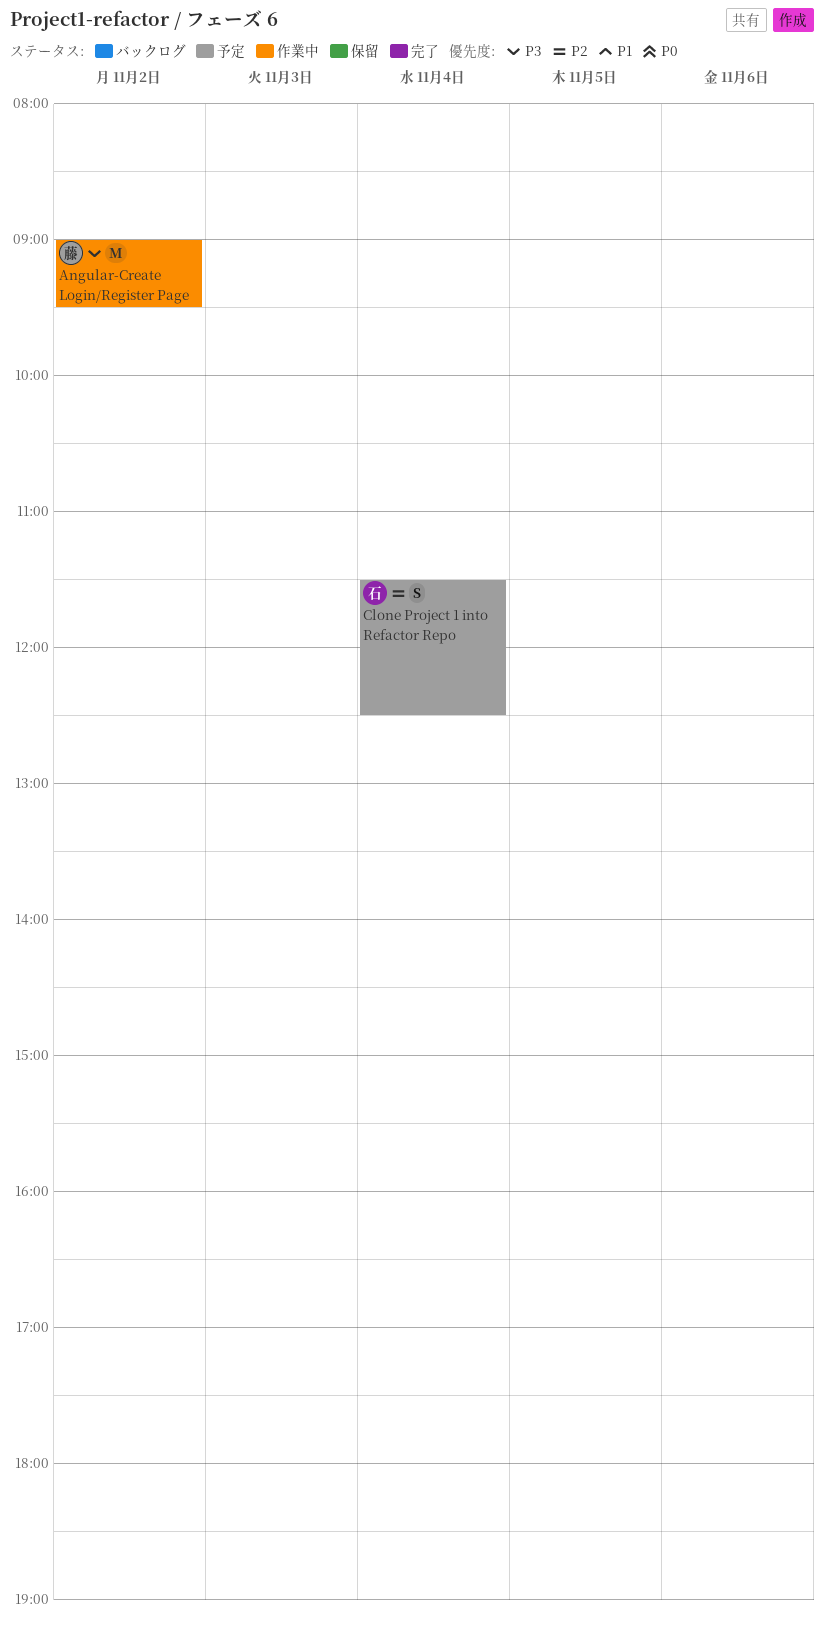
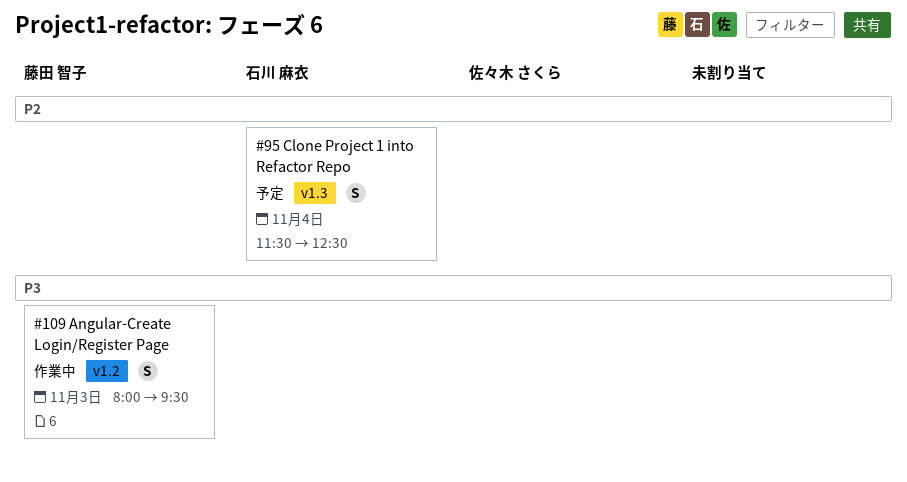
Angular-Create Login/Register Page, estimate: M -> S
Angular-Create Login/Register Page, day: Nov 2 -> Nov 3
Angular-Create Login/Register Page, begins: 09:00 -> 08:00

